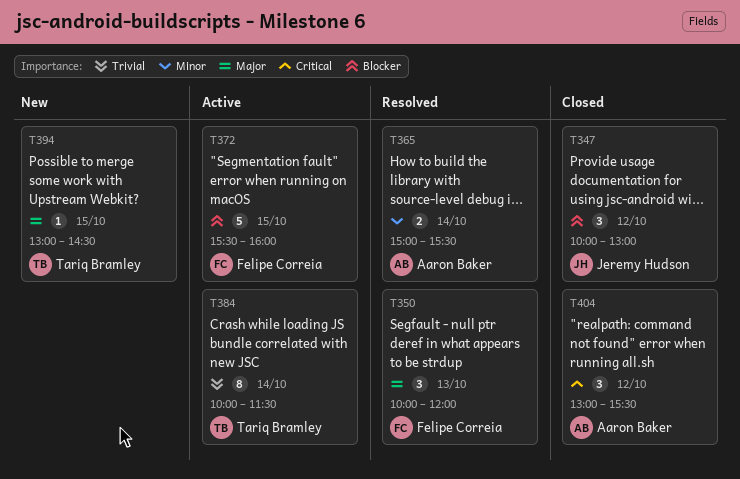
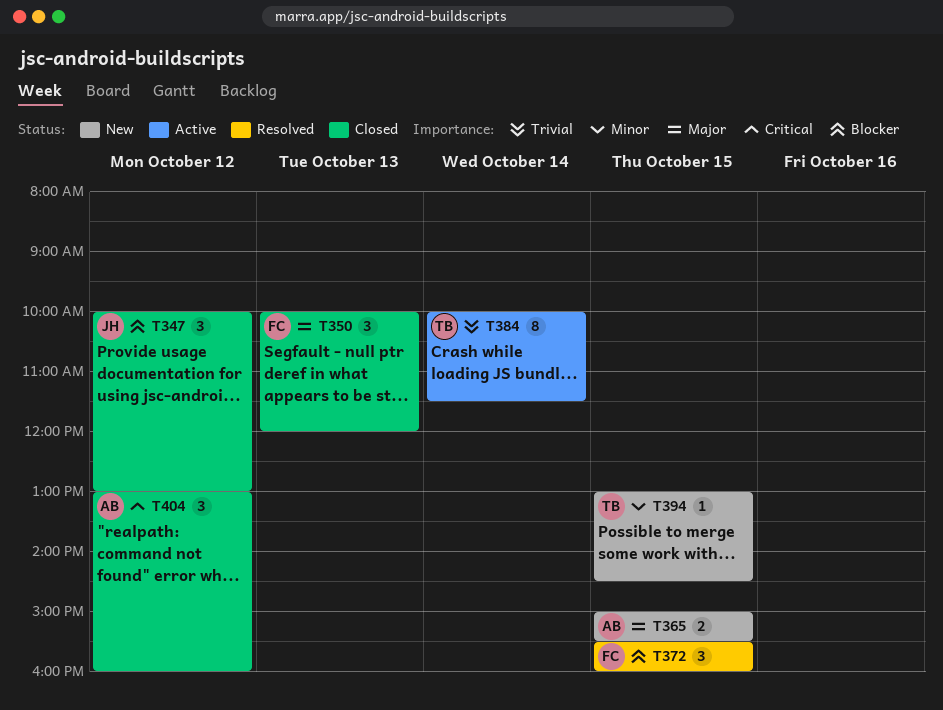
T350, status: Resolved -> Closed
T365, status: Resolved -> New
T365, priority: Minor -> Major
T365, day: Oct 14 -> Oct 15
T372, status: Active -> Resolved
T372, estimate: 5 -> 3
T394, priority: Major -> Minor
T404, ends: 15:30 -> 16:00

